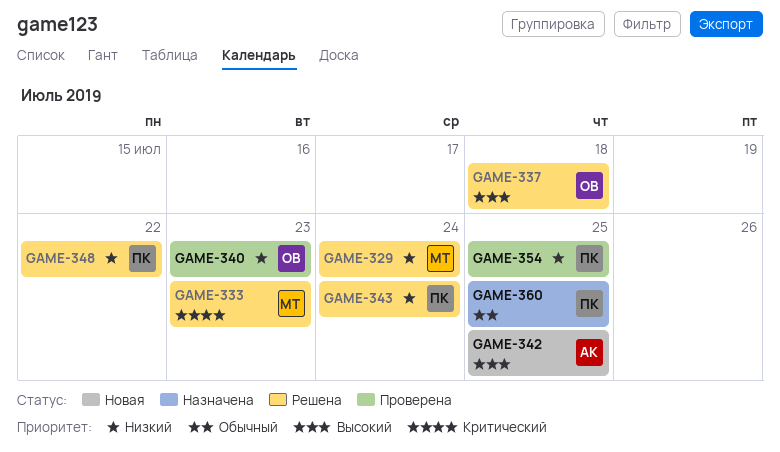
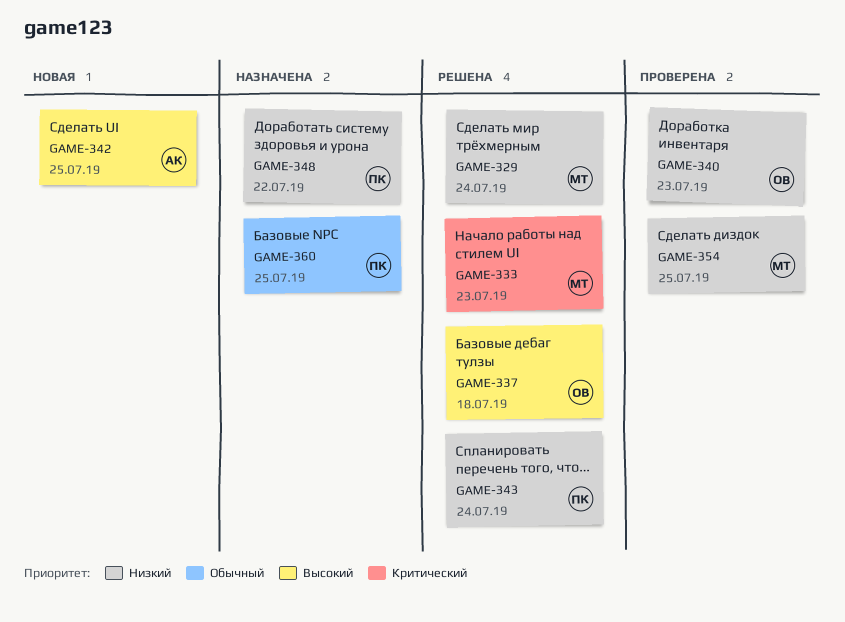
GAME-348, status: Решена -> Назначена
GAME-354, owner: ПК -> МТ

